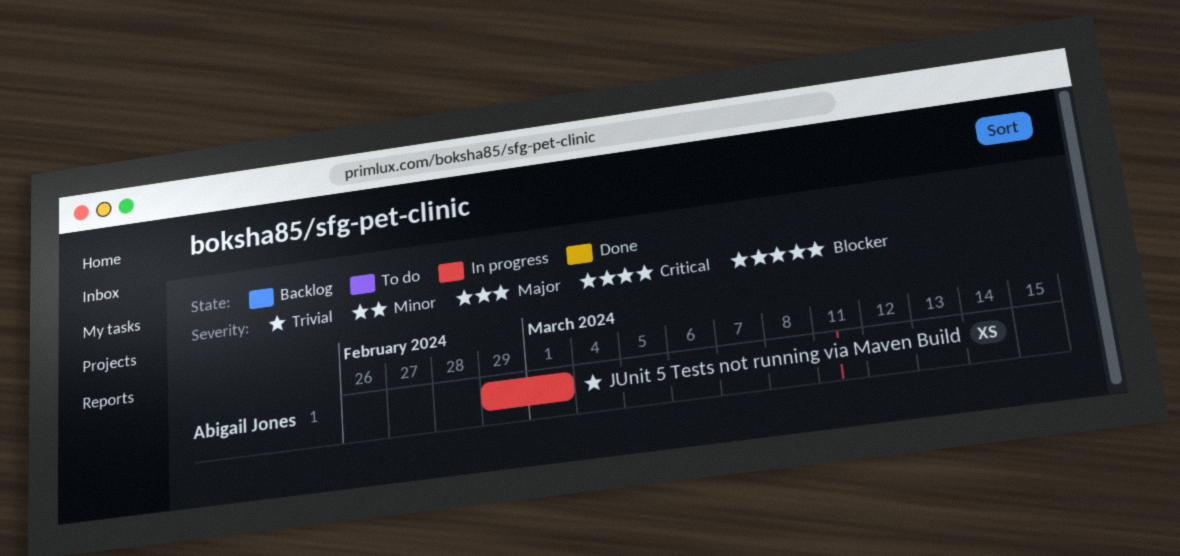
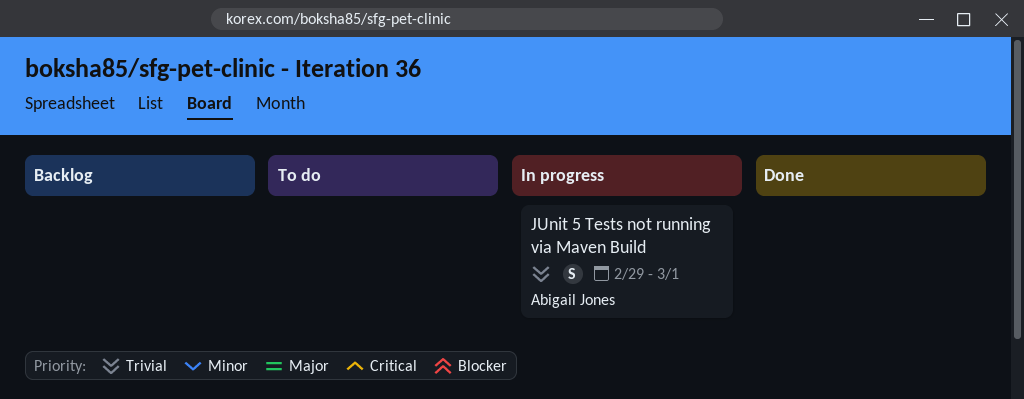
JUnit 5 Tests not running via Maven Build, estimate: XS -> S

